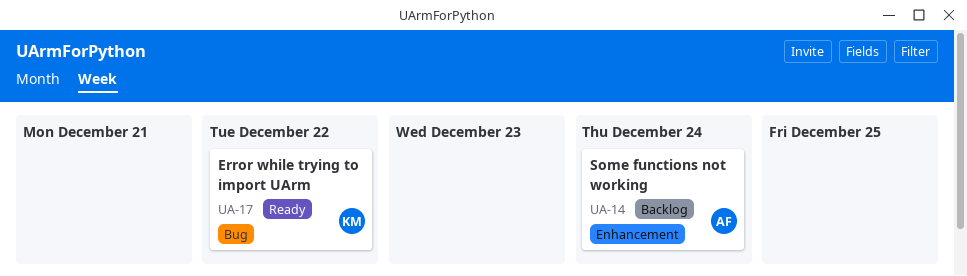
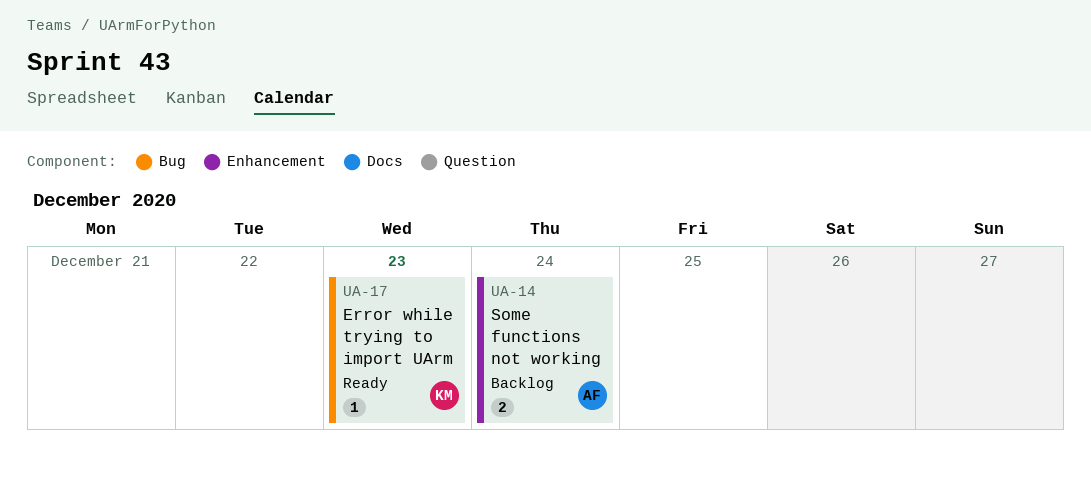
UA-17, due: Dec 22 -> Dec 23

